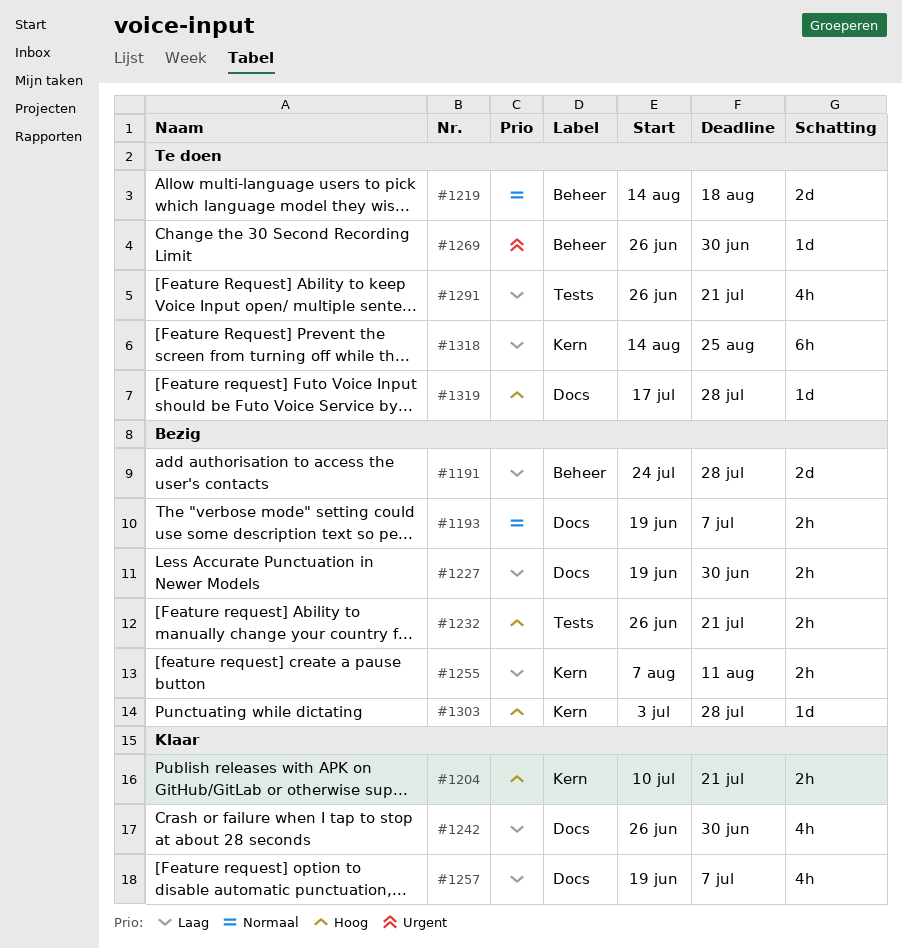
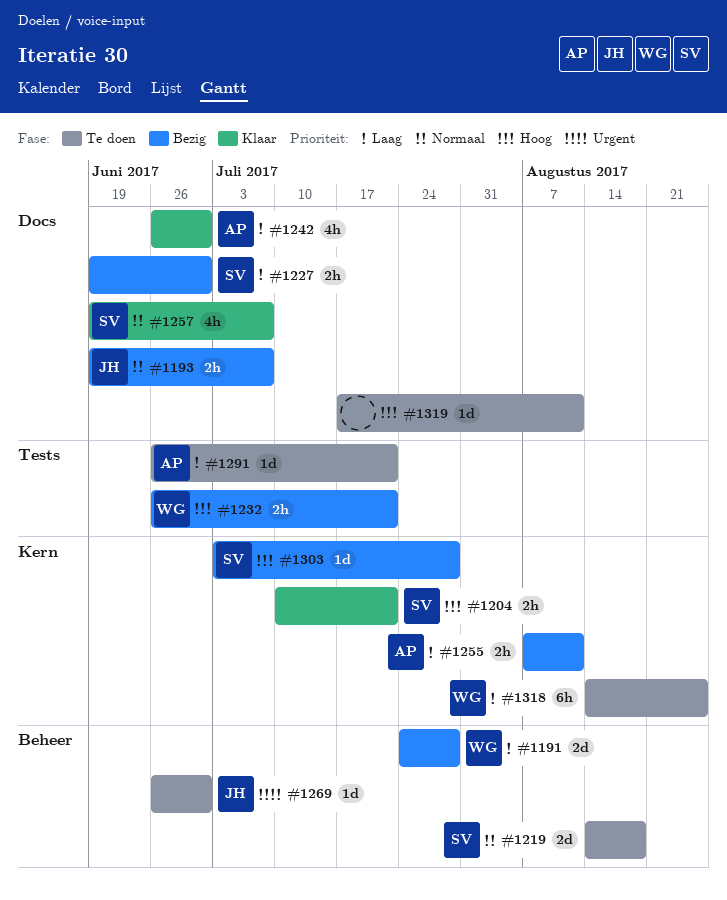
#1257, priority: Laag -> Normaal
#1291, estimate: 4h -> 1d
#1319, due: Jul 28 -> Aug 11

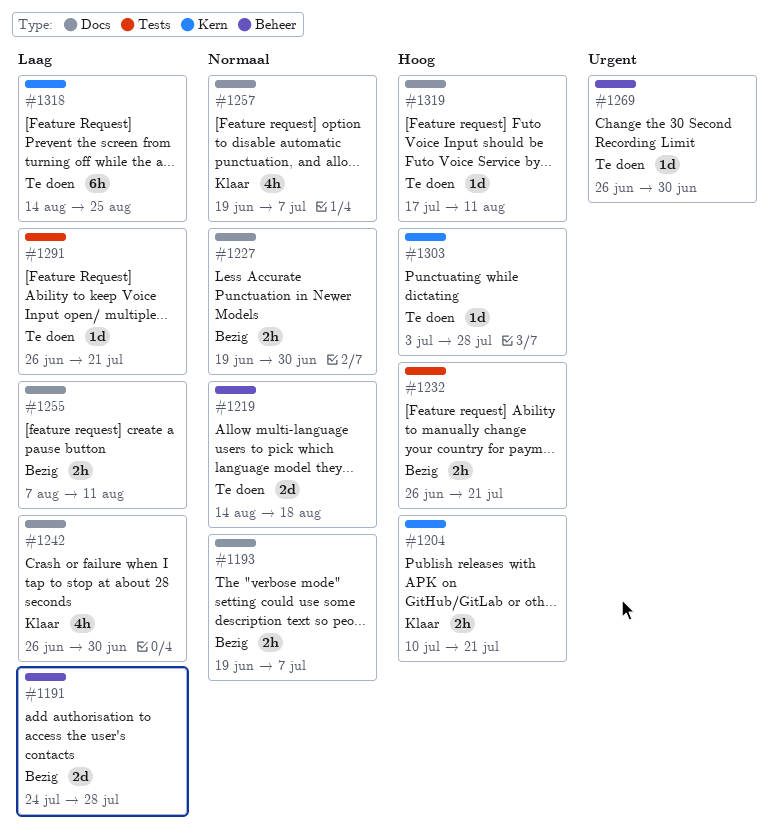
#1227, priority: Laag -> Normaal
#1255, label: Kern -> Docs
#1303, status: Bezig -> Te doen

